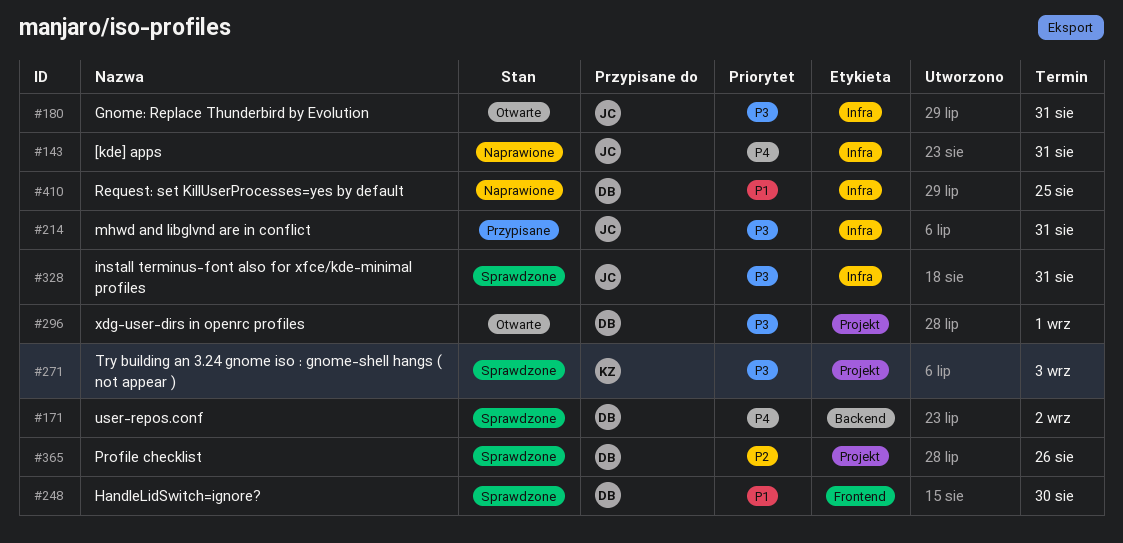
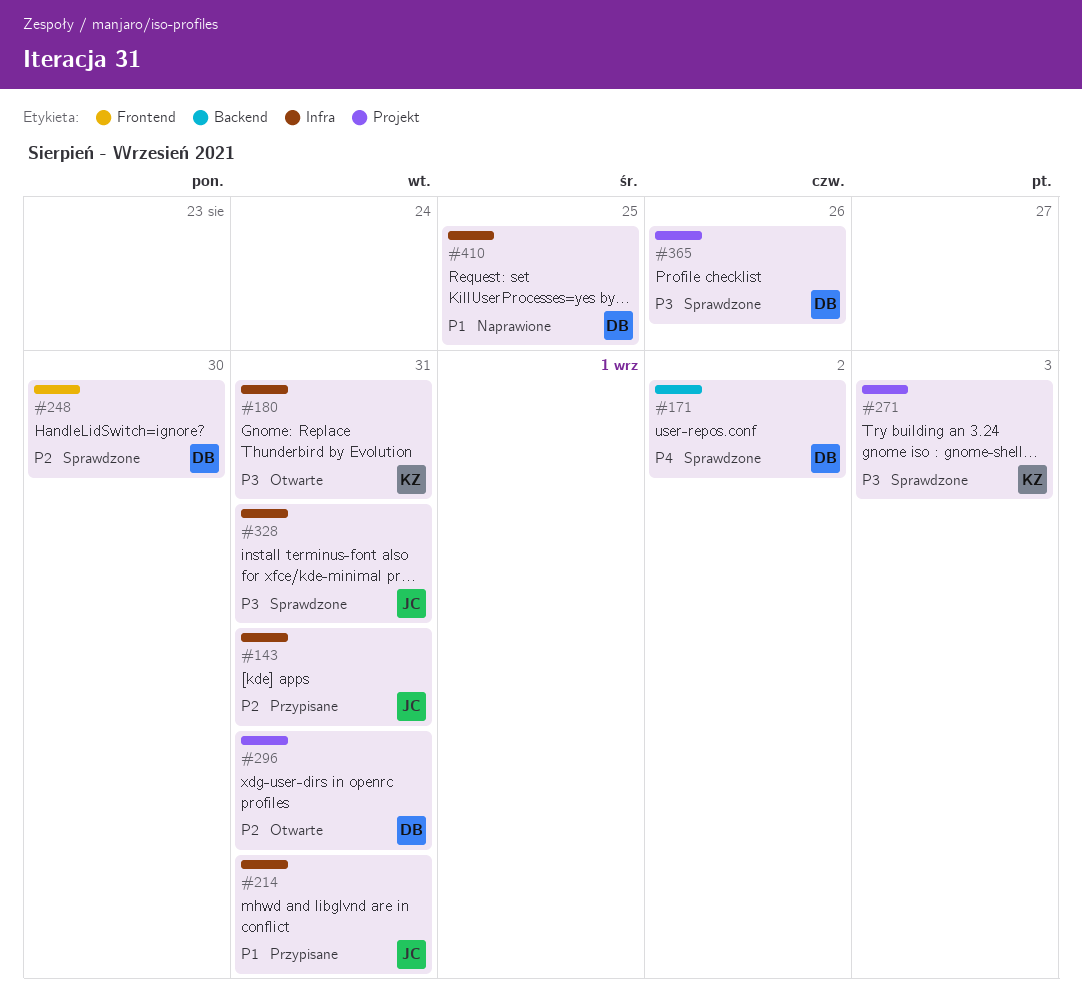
#143, status: Naprawione -> Przypisane
#143, priority: P4 -> P2
#180, owner: JC -> KZ
#214, priority: P3 -> P1
#248, priority: P1 -> P2
#296, priority: P3 -> P2
#296, due: Sep 1 -> Aug 31
#365, priority: P2 -> P3

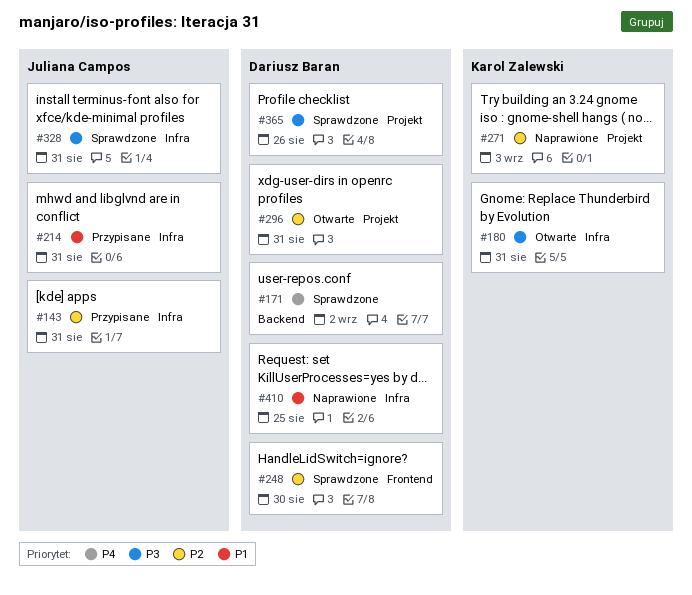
#271, status: Sprawdzone -> Naprawione
#271, priority: P3 -> P2

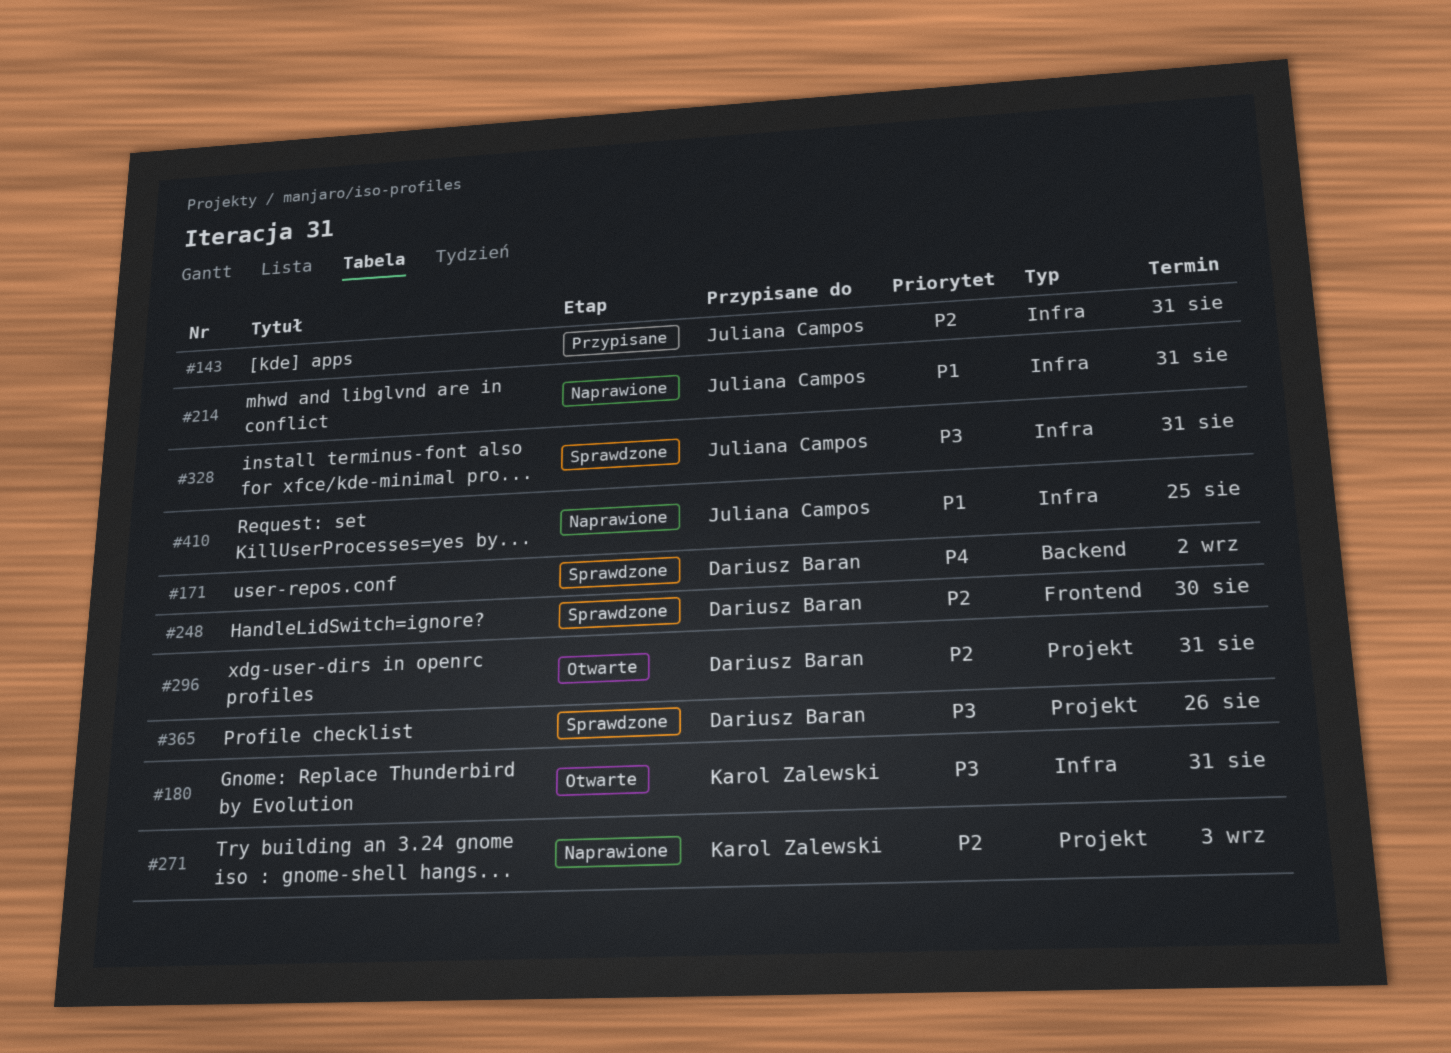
#214, status: Przypisane -> Naprawione
#410, owner: Dariusz Baran -> Juliana Campos

